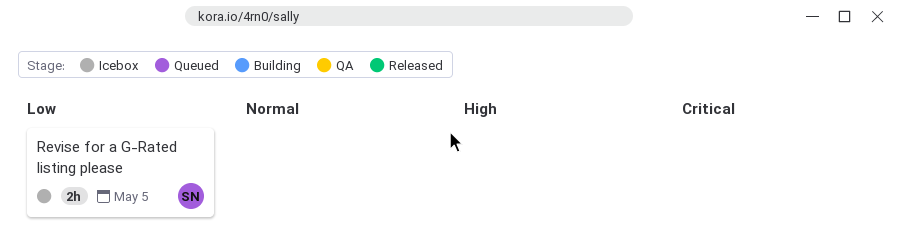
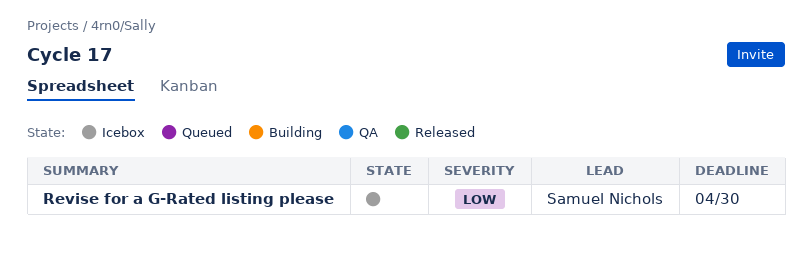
Revise for a G-Rated listing please, due: May 5 -> Apr 30

